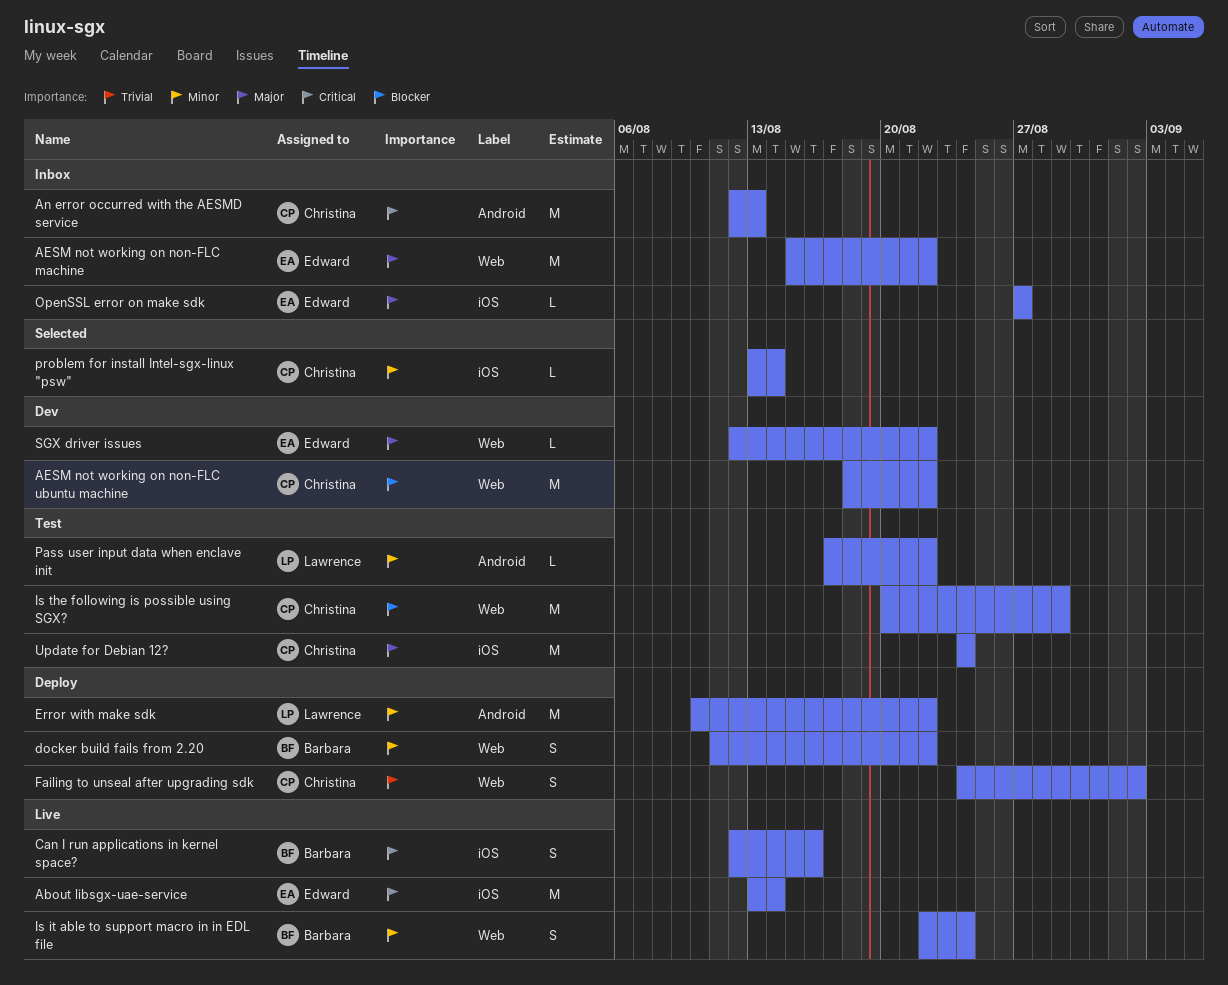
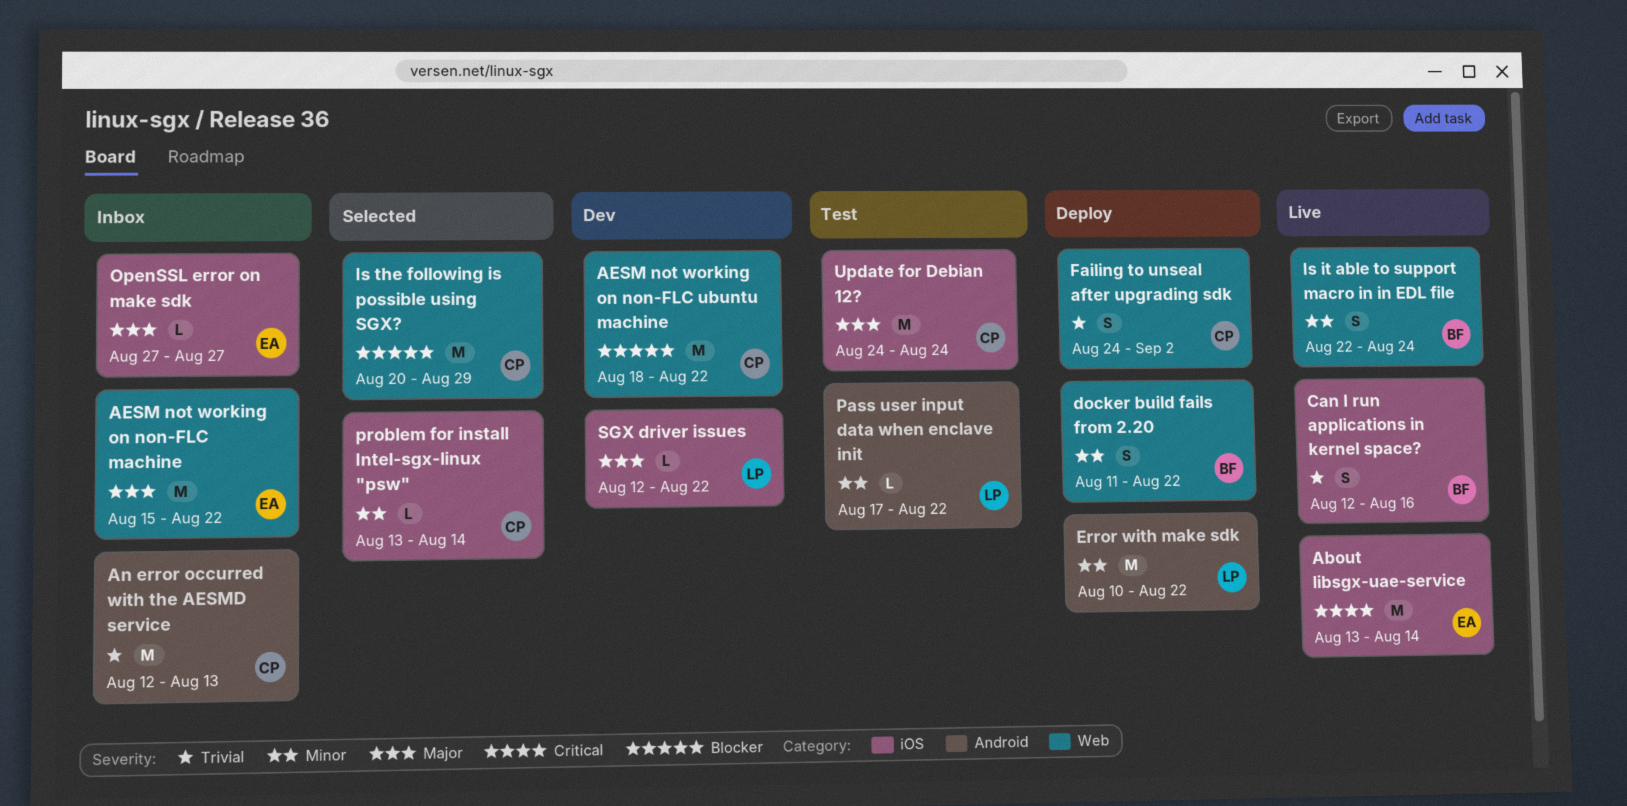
An error occurred with the AESMD service, priority: Critical -> Trivial
Can I run applications in kernel space?, priority: Critical -> Trivial
Is the following is possible using SGX?, status: Test -> Selected
SGX driver issues, owner: Edward -> Lawrence
SGX driver issues, label: Web -> iOS

